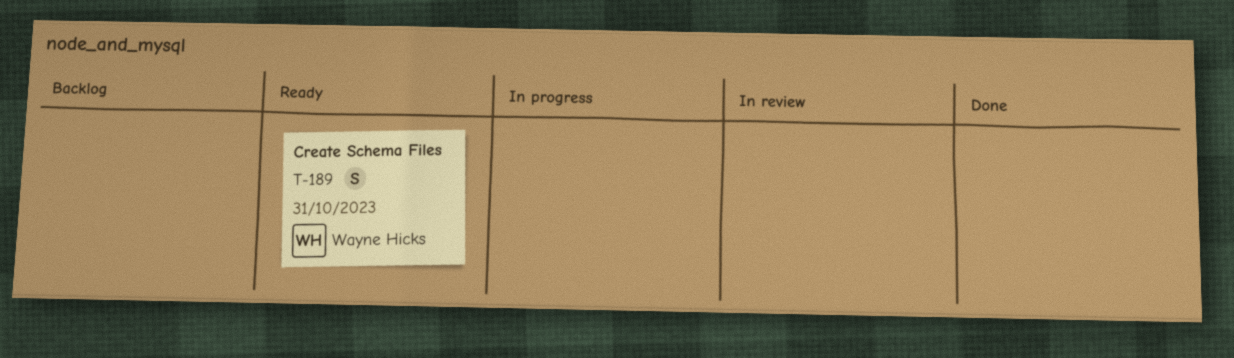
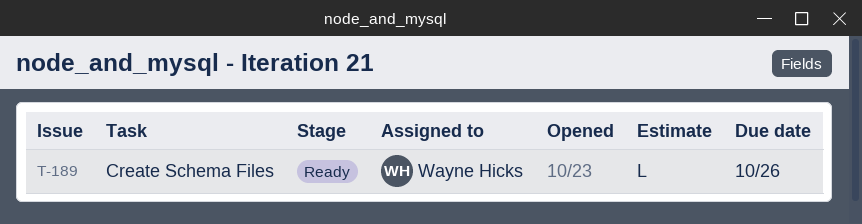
T-189, estimate: S -> L
T-189, due: Oct 31 -> Oct 26

